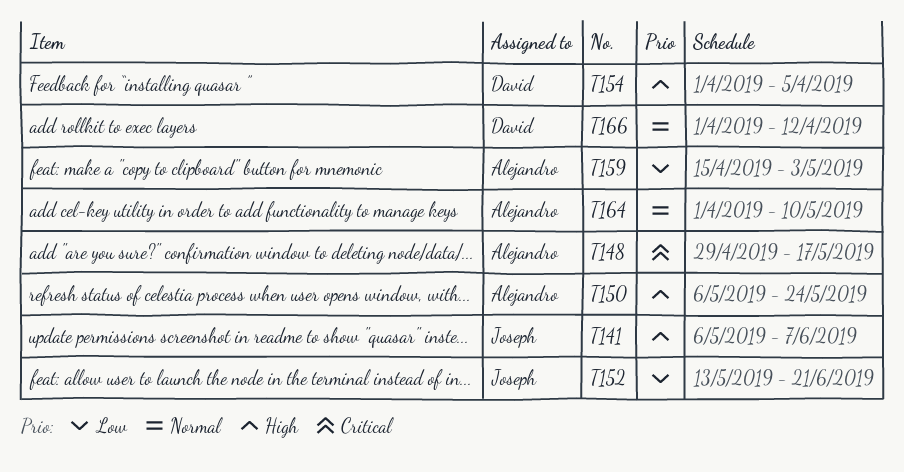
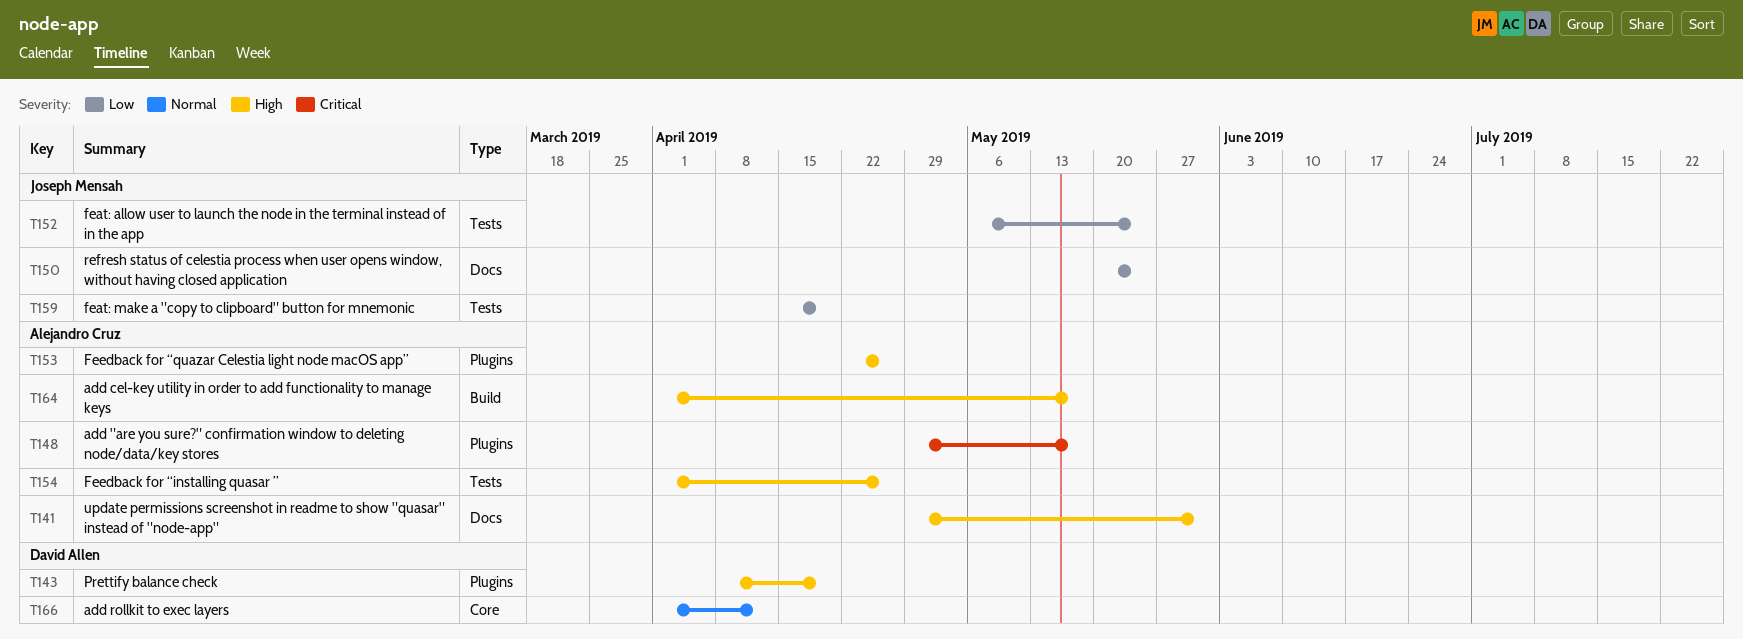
T141, owner: Joseph Mensah -> Alejandro Cruz
T141, start: May 6 -> Apr 29
T141, due: Jun 7 -> May 31
T143: none -> present
T150, owner: Alejandro Cruz -> Joseph Mensah
T150, priority: High -> Low
T150, start: May 6 -> May 20
T152, start: May 13 -> May 6
T152, due: Jun 21 -> May 24
T153: none -> present
T154, owner: David Allen -> Alejandro Cruz
T154, due: Apr 5 -> Apr 26
T159, owner: Alejandro Cruz -> Joseph Mensah
T159, due: May 3 -> Apr 19
T164, priority: Normal -> High
T164, due: May 10 -> May 17

